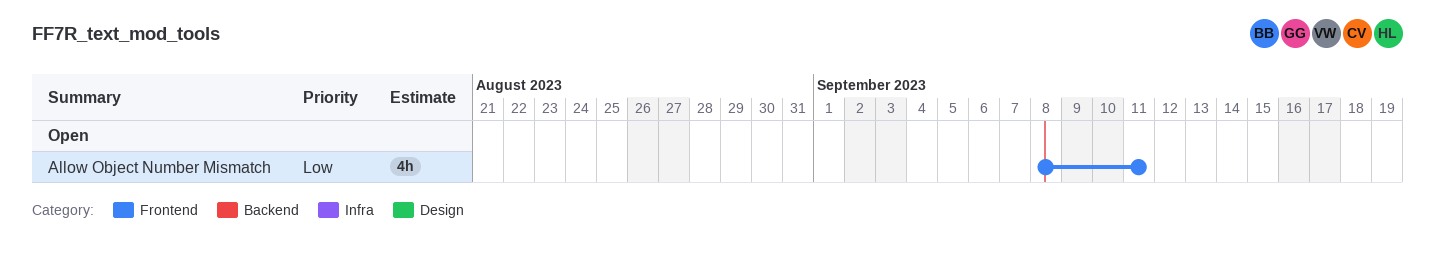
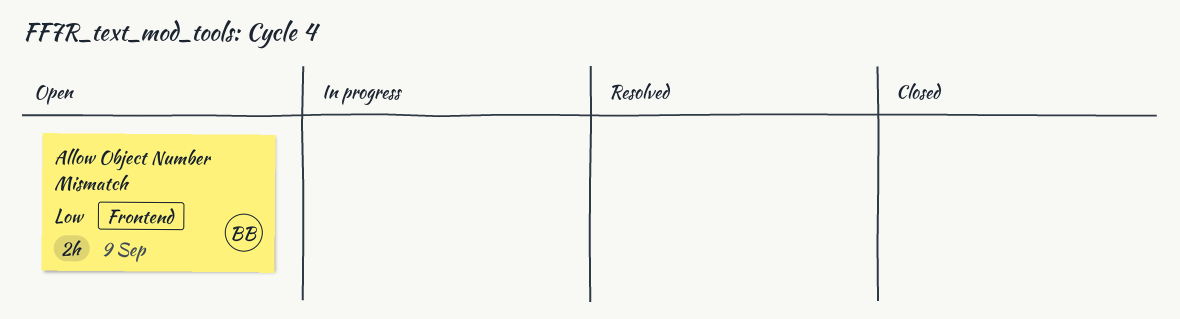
Allow Object Number Mismatch, estimate: 4h -> 2h
Allow Object Number Mismatch, due: Sep 11 -> Sep 9

